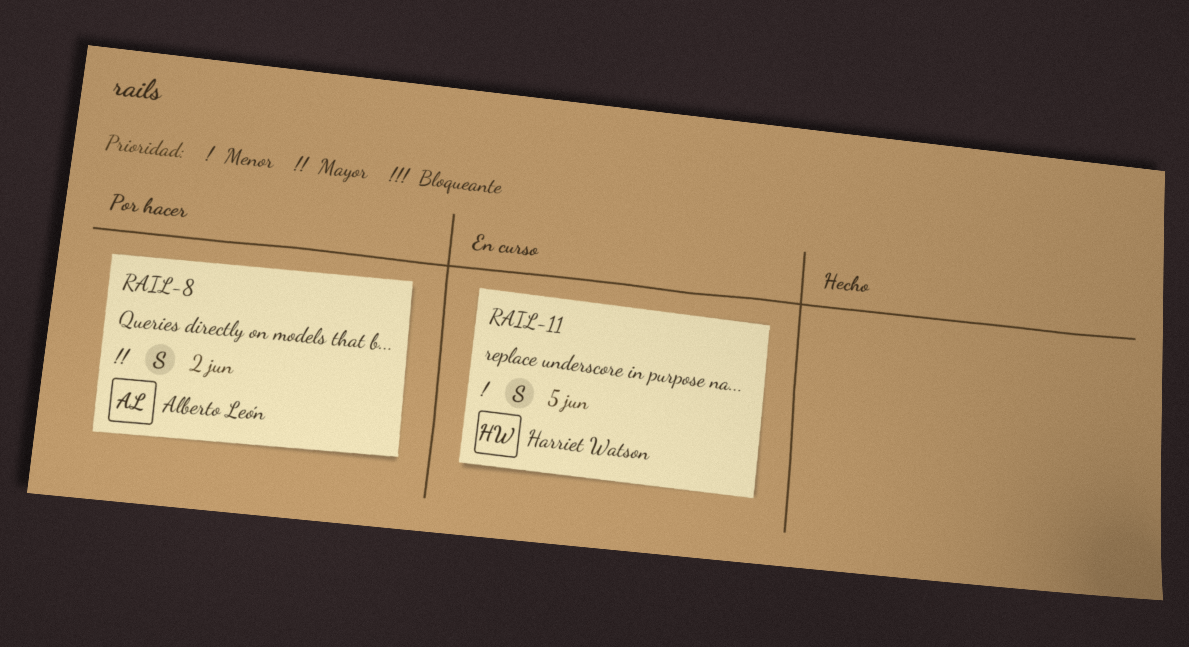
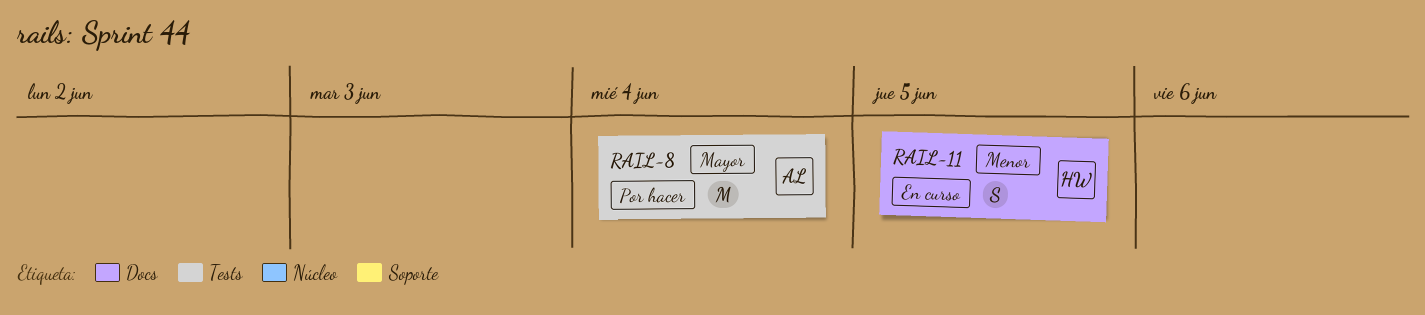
RAIL-8, estimate: S -> M
RAIL-8, due: Jun 2 -> Jun 4

